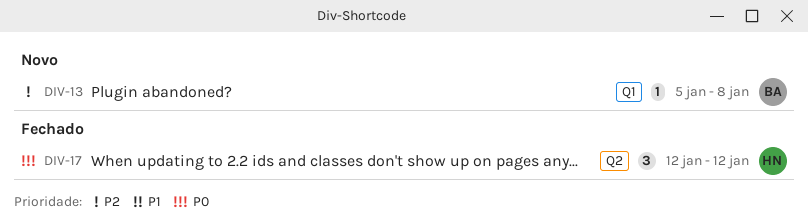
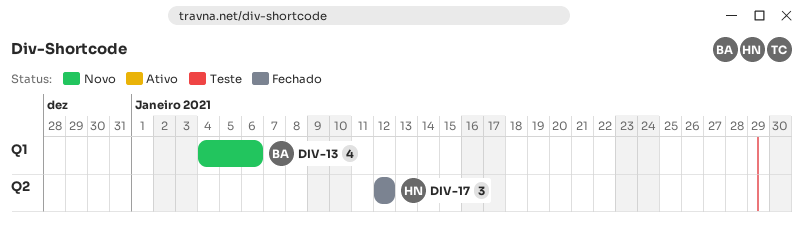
DIV-13, estimate: 1 -> 4
DIV-13, start: Jan 5 -> Jan 4
DIV-13, due: Jan 8 -> Jan 6

